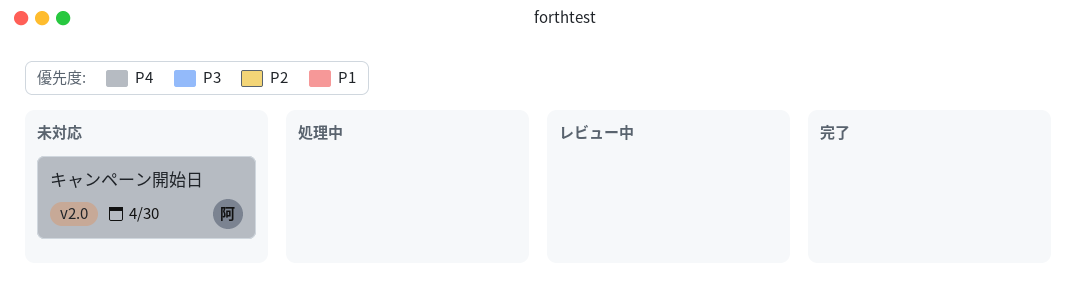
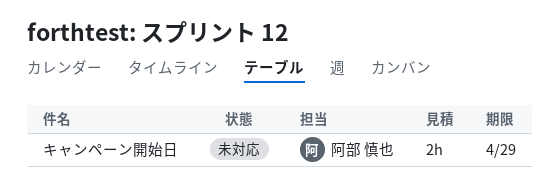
キャンペーン開始日, due: Apr 30 -> Apr 29

